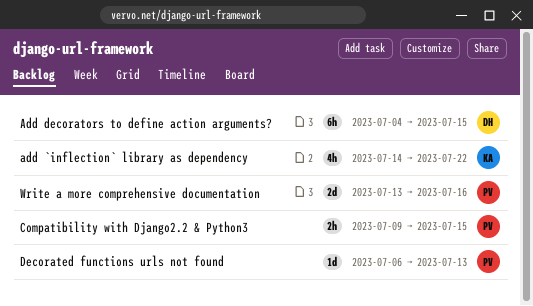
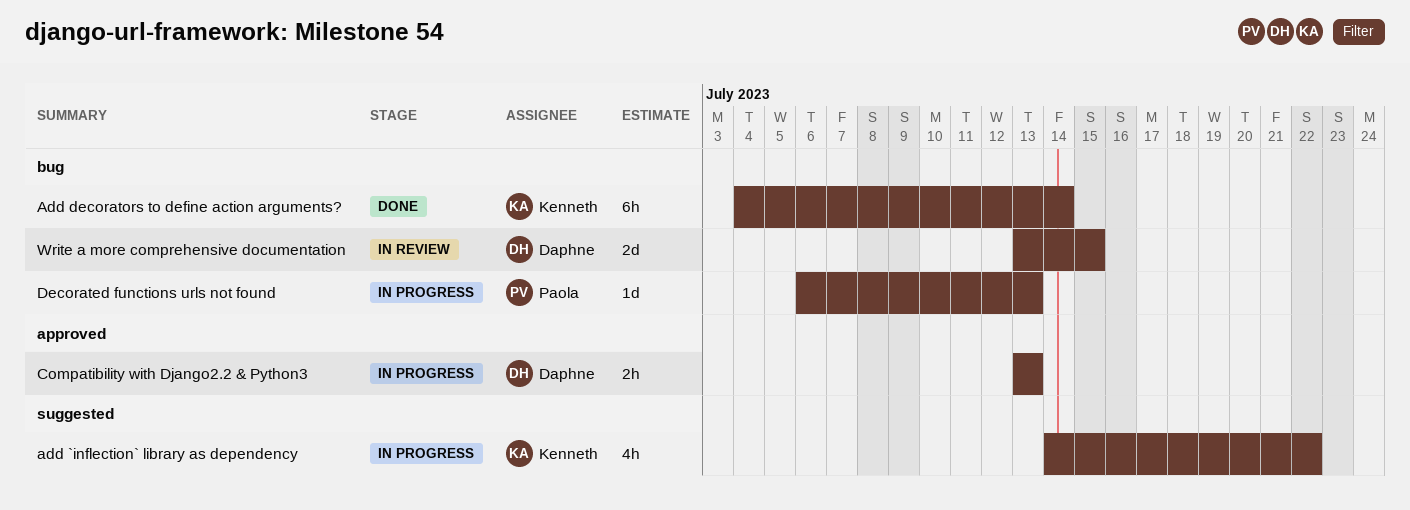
Add decorators to define action arguments?, owner: Daphne -> Kenneth
Add decorators to define action arguments?, due: Jul 15 -> Jul 14
Compatibility with Django2.2 & Python3, owner: Paola -> Daphne
Compatibility with Django2.2 & Python3, start: Jul 9 -> Jul 13
Compatibility with Django2.2 & Python3, due: Jul 15 -> Jul 13
Write a more comprehensive documentation, owner: Paola -> Daphne
Write a more comprehensive documentation, due: Jul 16 -> Jul 15

